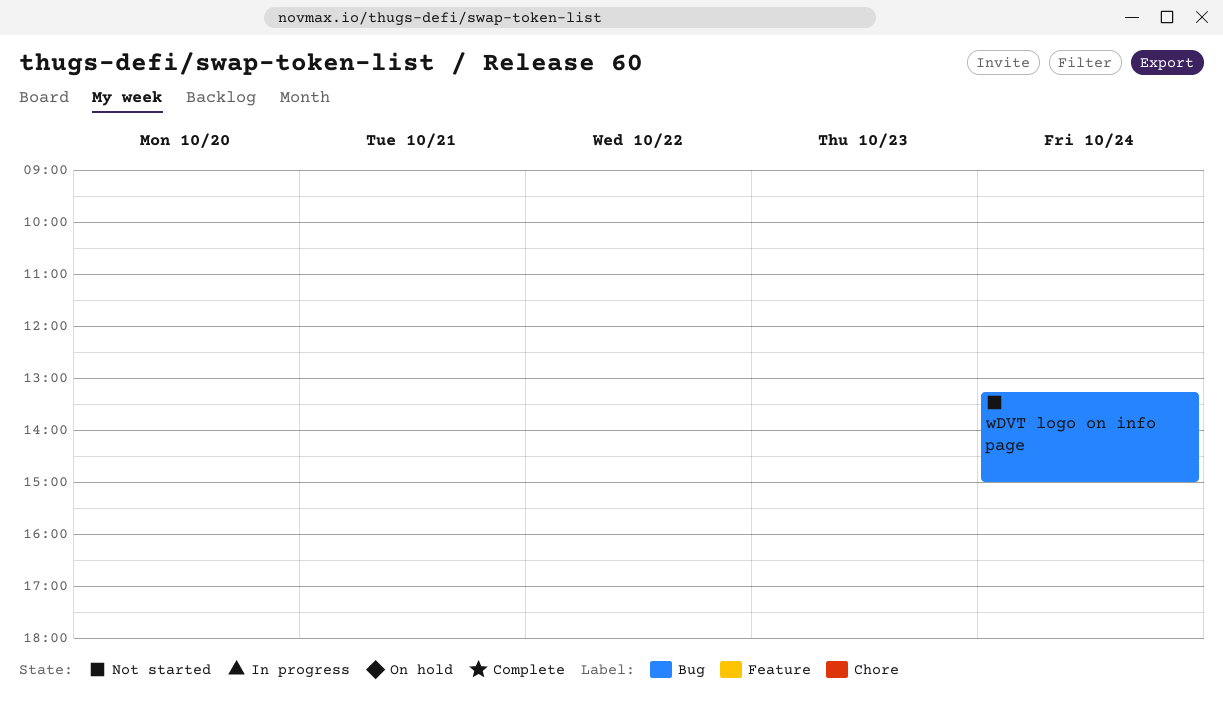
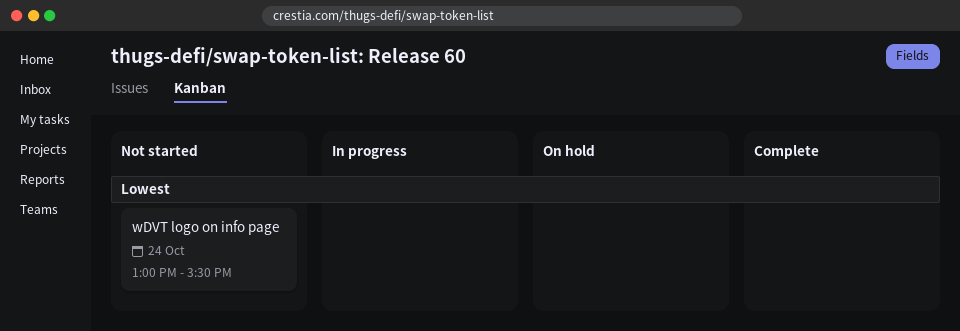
wDVT logo on info page, begins: 13:15 -> 13:00
wDVT logo on info page, ends: 15:00 -> 15:30

